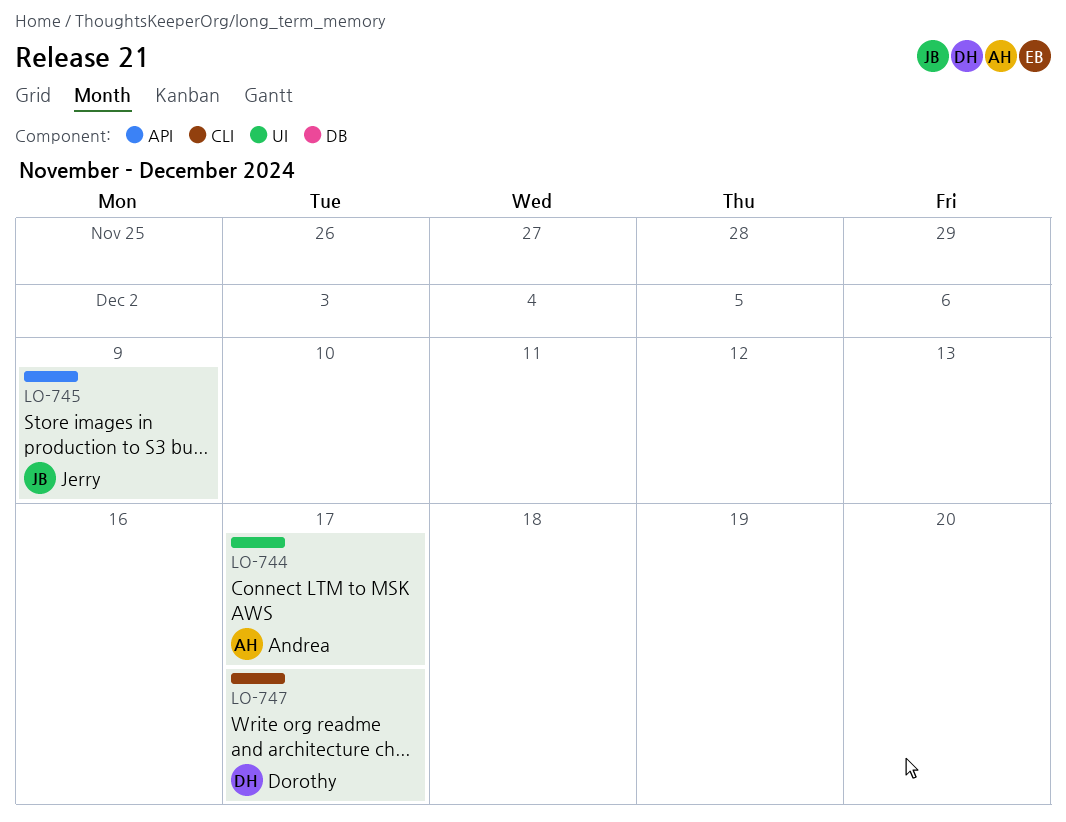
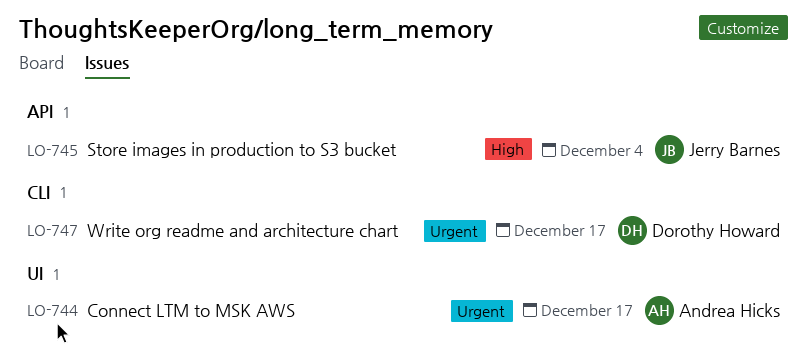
LO-745, due: Dec 9 -> Dec 4

